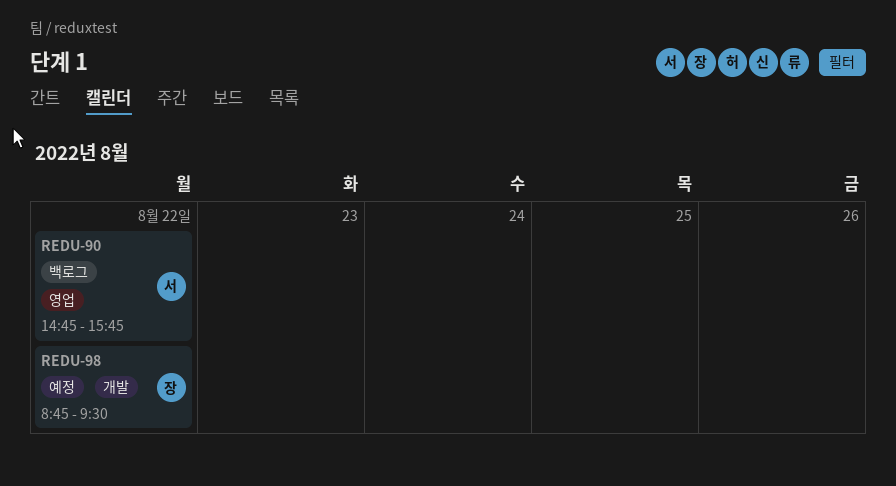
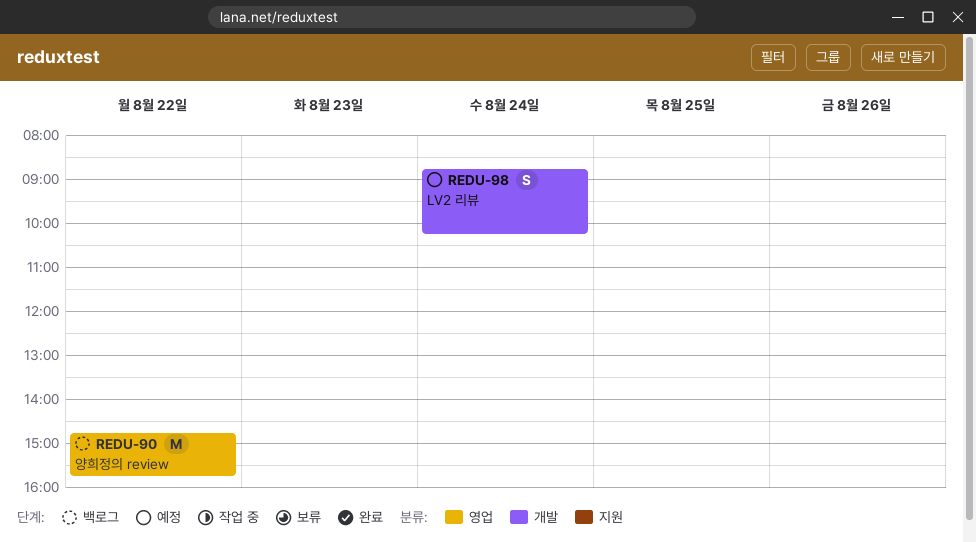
REDU-98, day: Aug 22 -> Aug 24
REDU-98, ends: 09:30 -> 10:15

